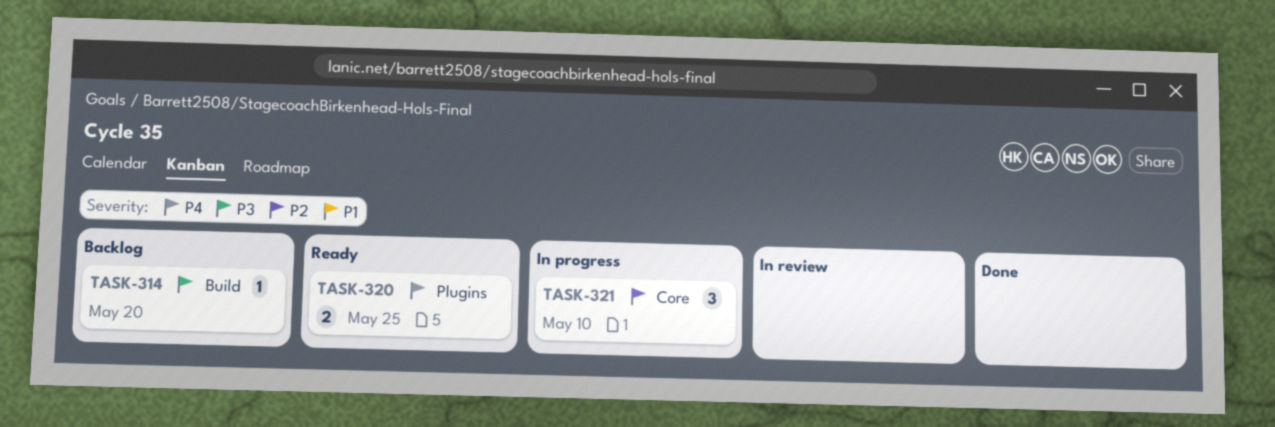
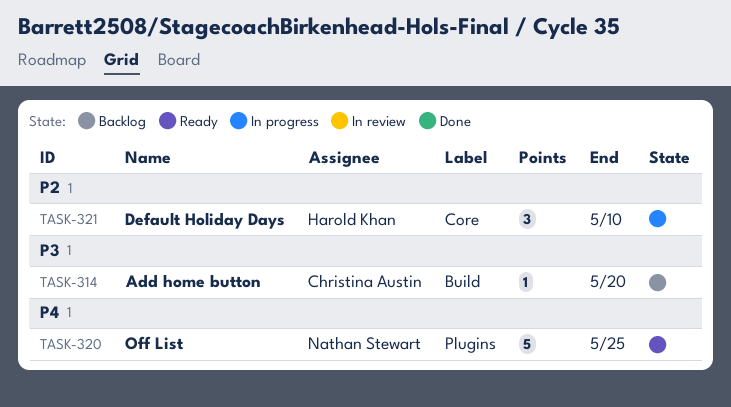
TASK-320, estimate: 2 -> 5

